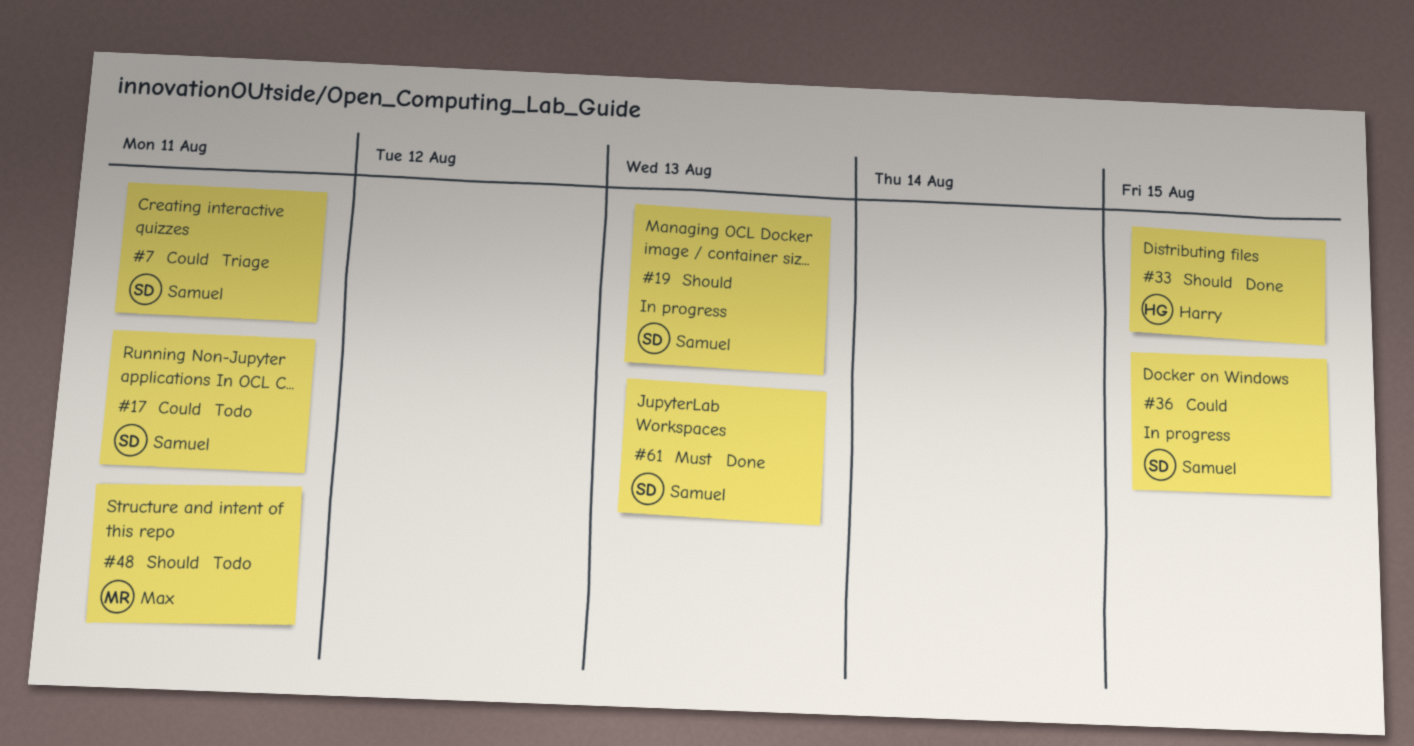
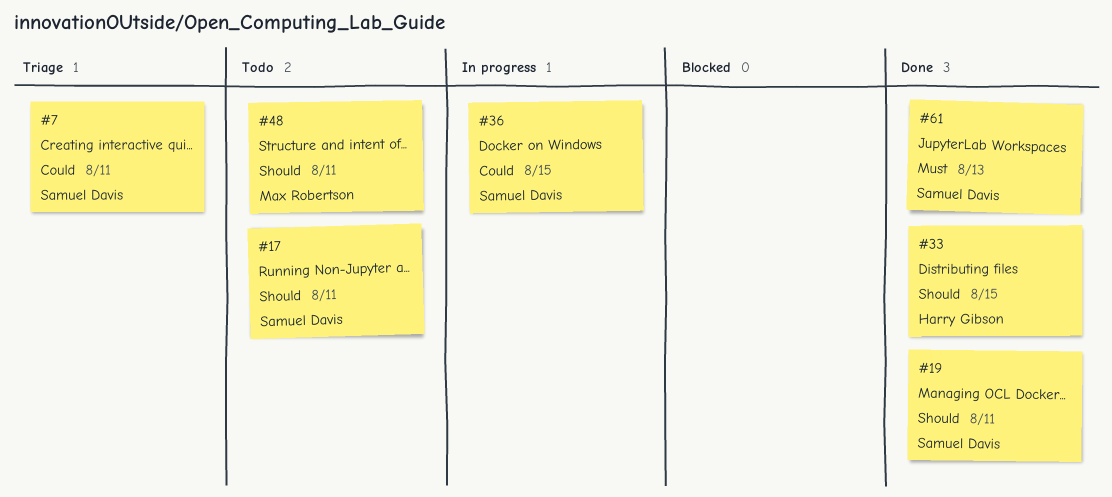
#17, priority: Could -> Should
#19, status: In progress -> Done
#19, due: Aug 13 -> Aug 11

